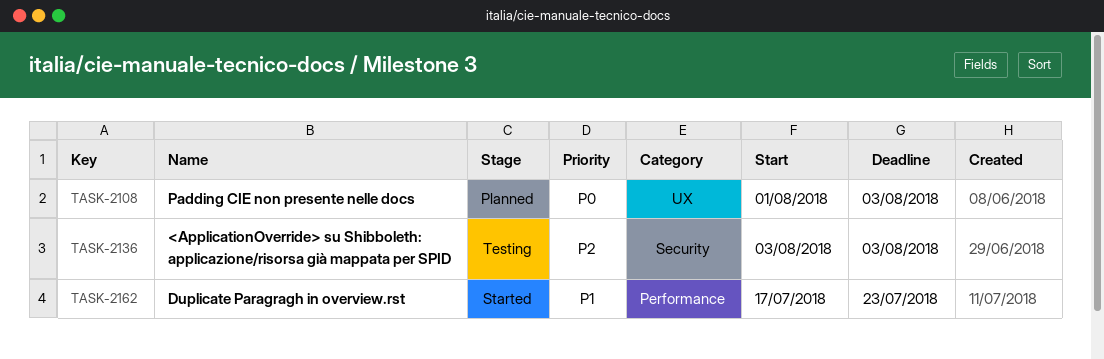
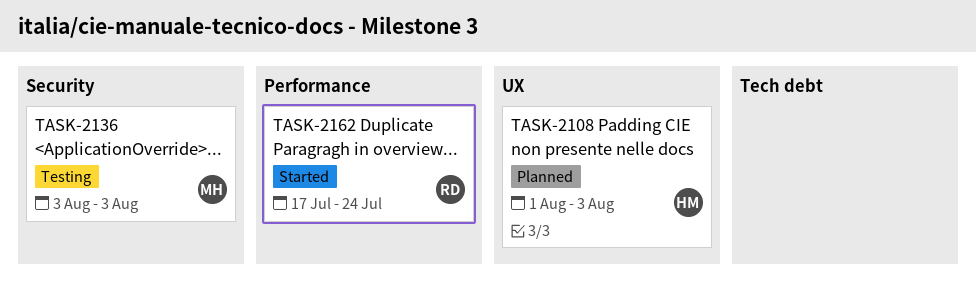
TASK-2162, due: Jul 23 -> Jul 24

